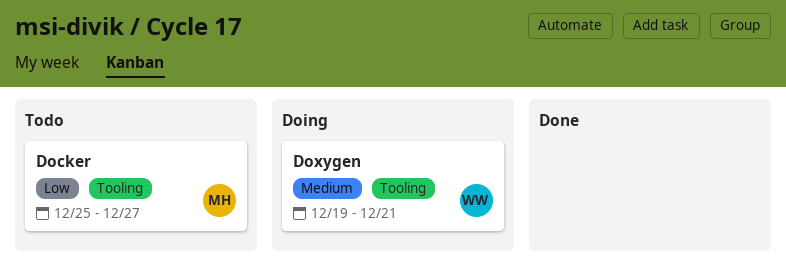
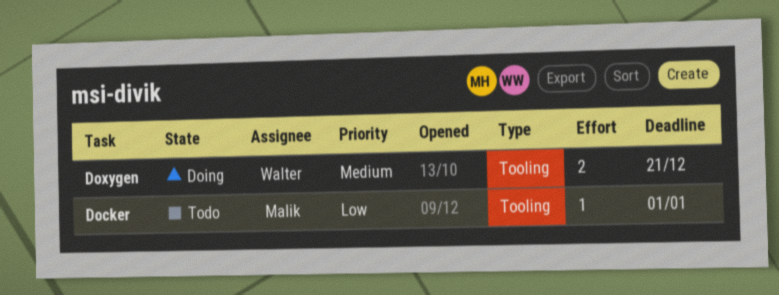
Docker, due: Dec 27 -> Jan 1

